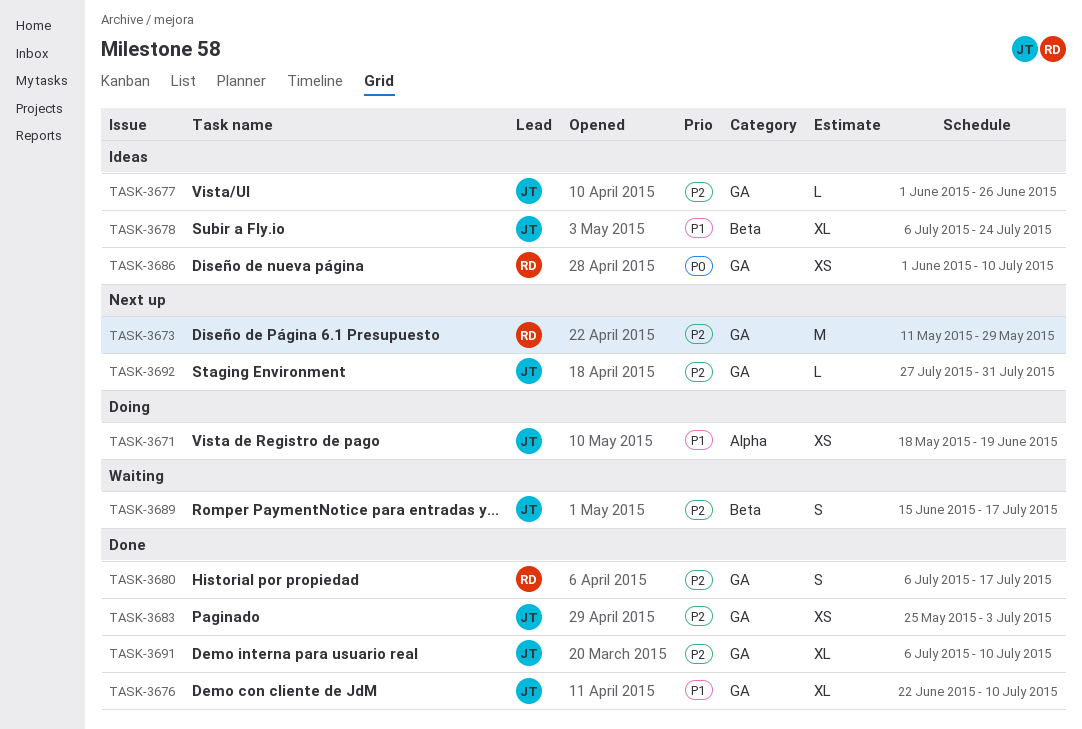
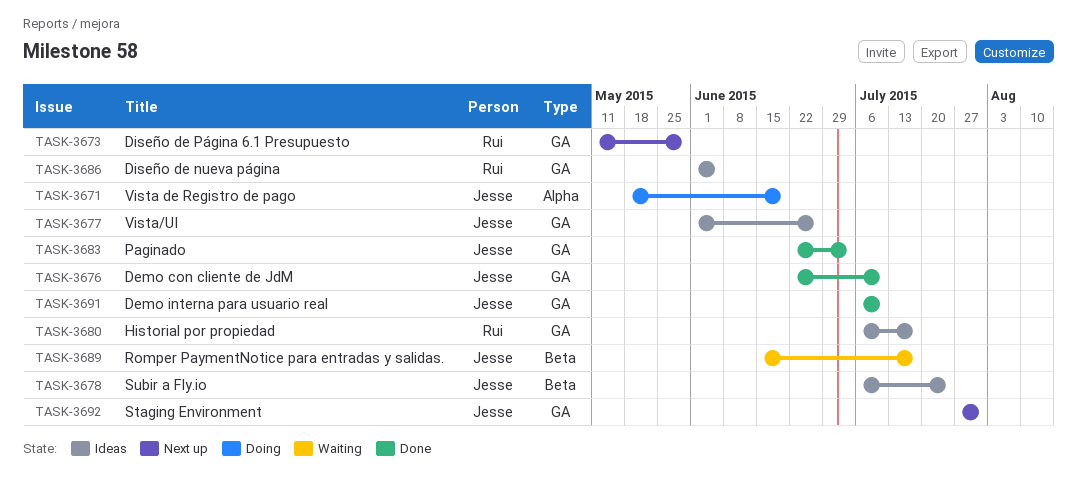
TASK-3680, status: Done -> Ideas
TASK-3683, start: May 25 -> Jun 22
TASK-3686, due: Jul 10 -> Jun 5

